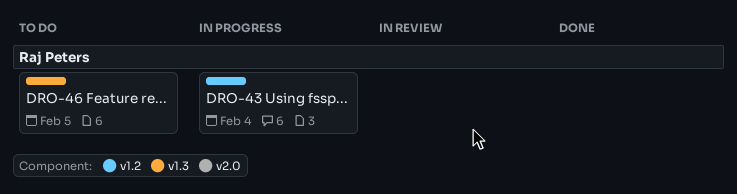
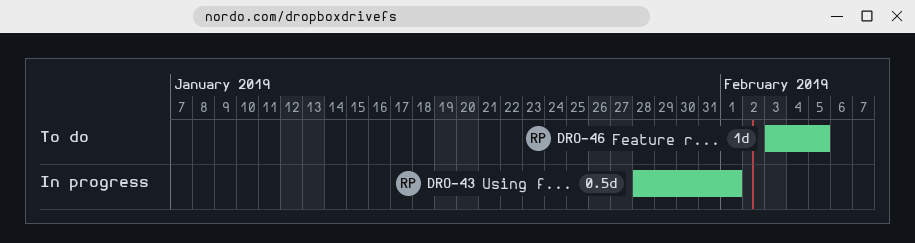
DRO-43, due: Feb 4 -> Feb 1

